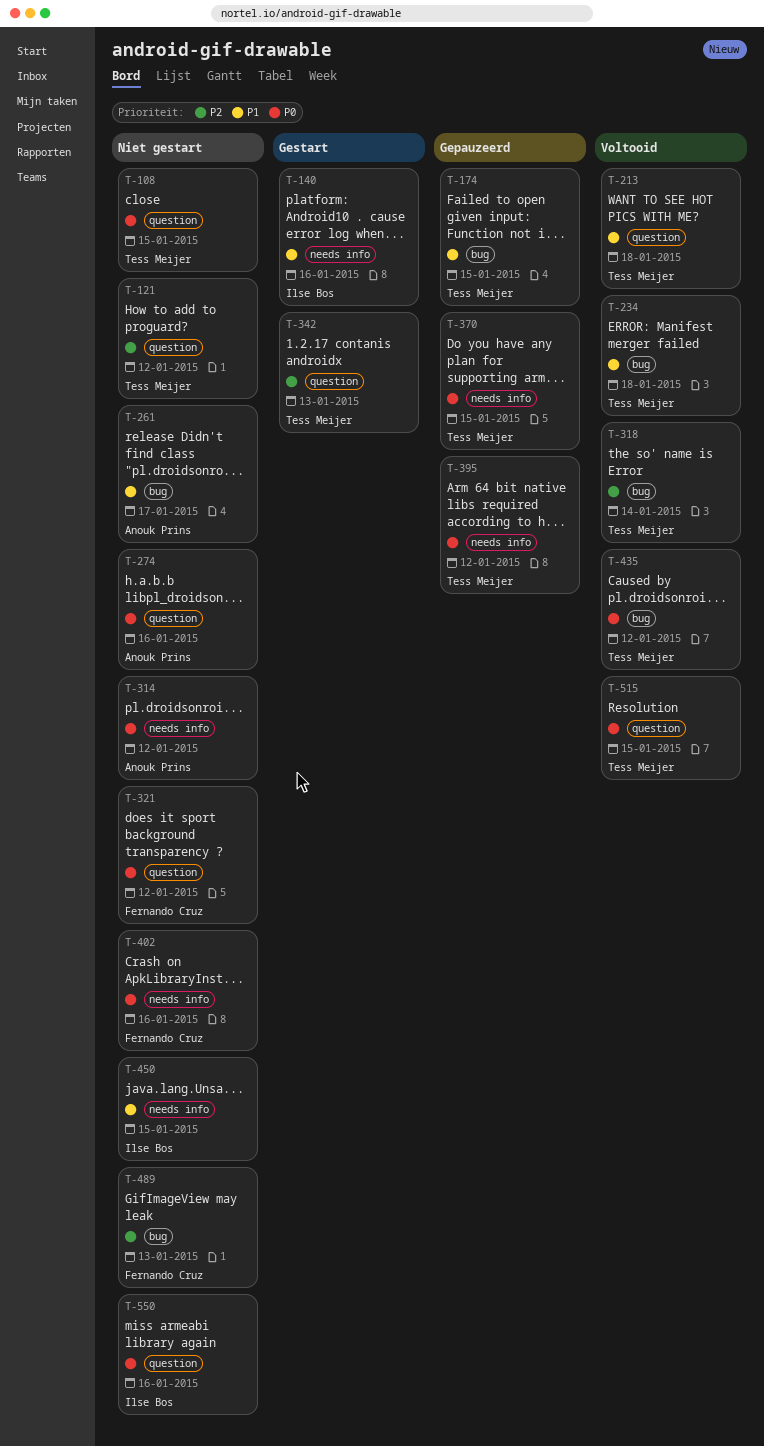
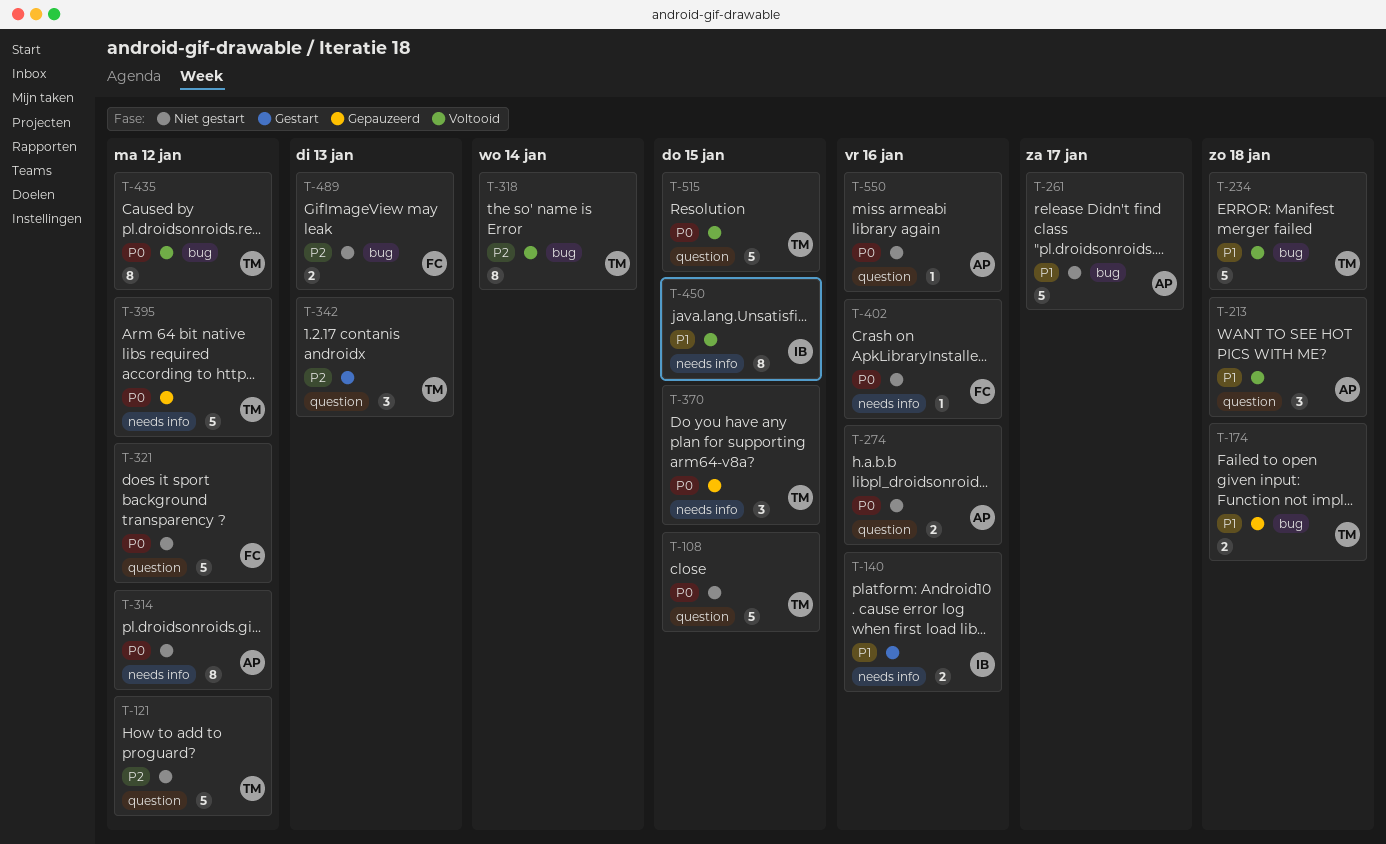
T-174, due: Jan 15 -> Jan 18
T-213, owner: Tess Meijer -> Anouk Prins
T-450, status: Niet gestart -> Voltooid
T-550, owner: Ilse Bos -> Anouk Prins

